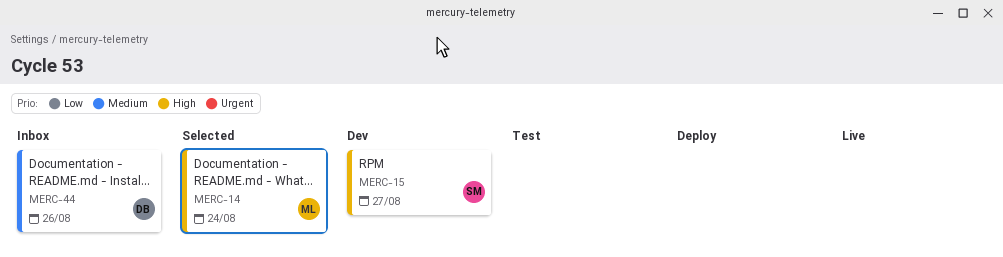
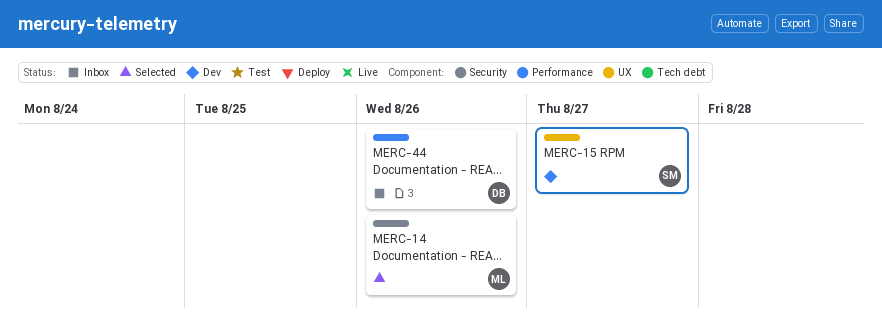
MERC-14, due: Aug 24 -> Aug 26

